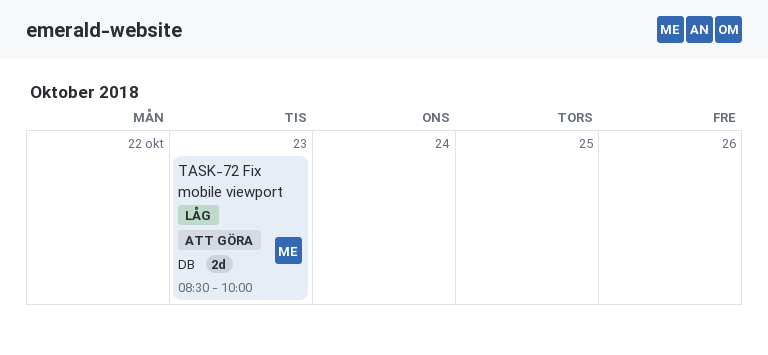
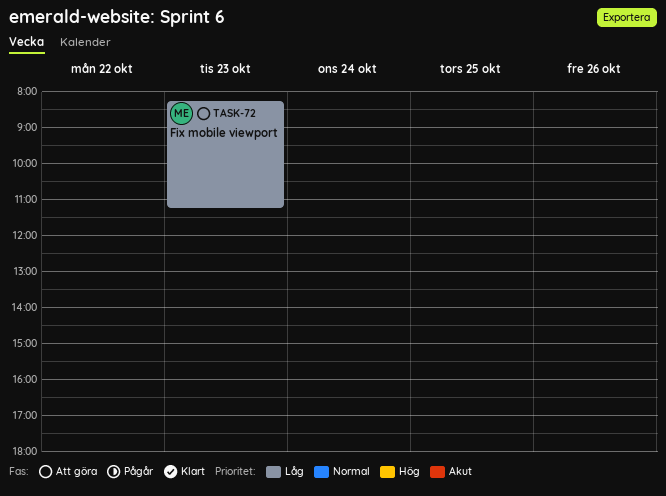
TASK-72, begins: 08:30 -> 08:15
TASK-72, ends: 10:00 -> 11:15

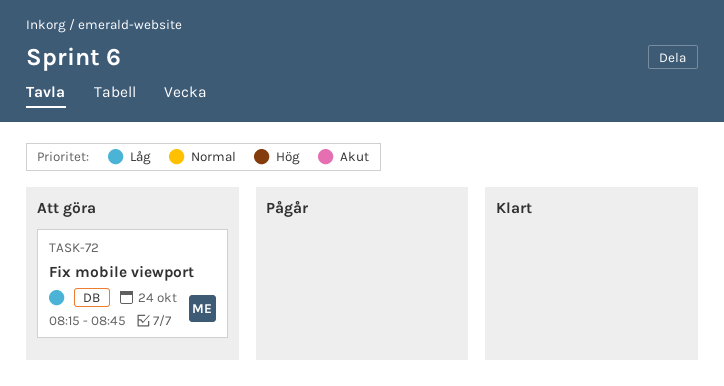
TASK-72, day: Oct 23 -> Oct 24
TASK-72, ends: 11:15 -> 08:45

